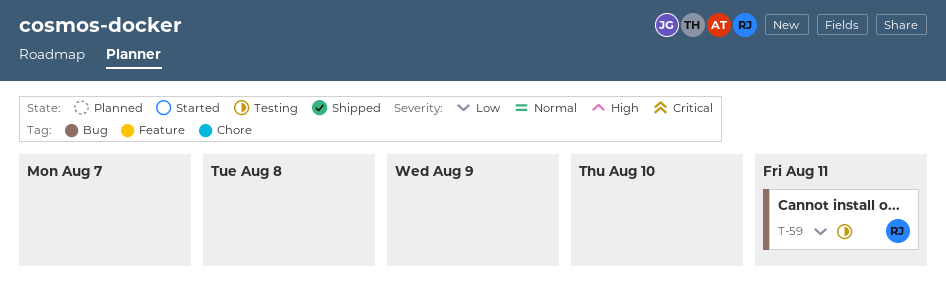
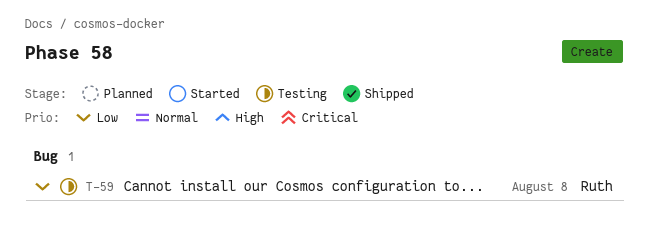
T-59, due: Aug 11 -> Aug 8

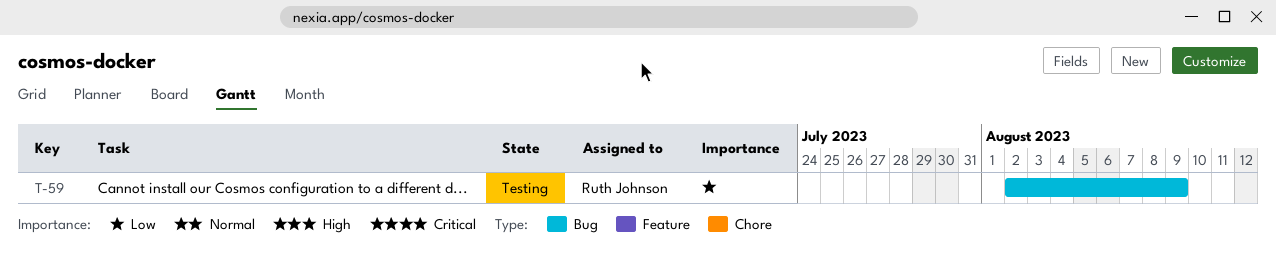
T-59, due: Aug 8 -> Aug 9

